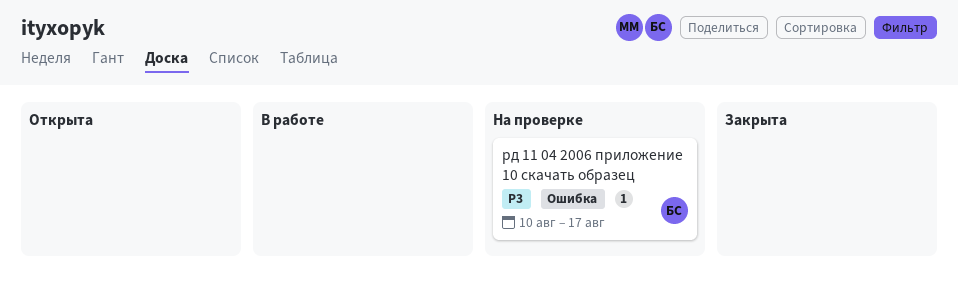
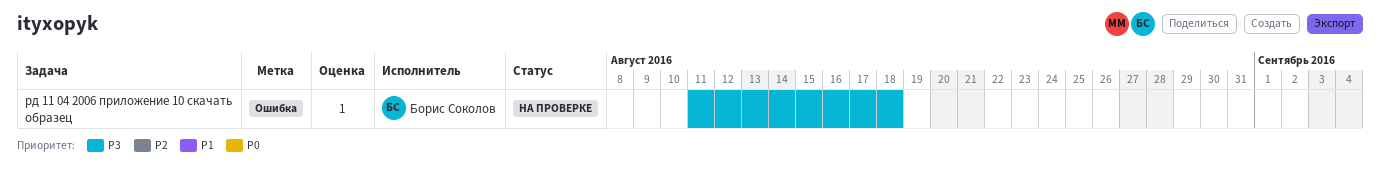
рд 11 04 2006 приложение 10 скачать образец, start: Aug 10 -> Aug 11
рд 11 04 2006 приложение 10 скачать образец, due: Aug 17 -> Aug 18

